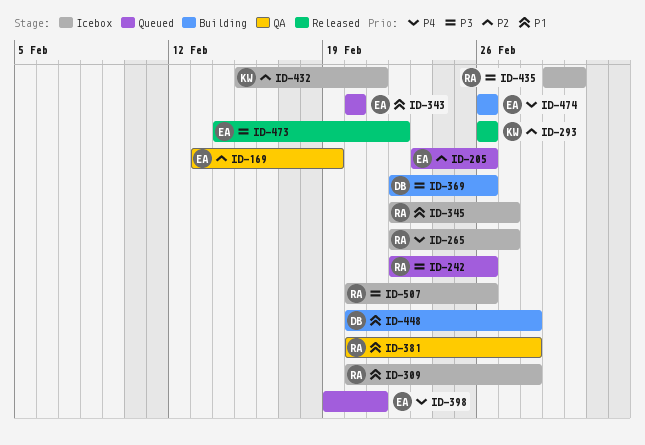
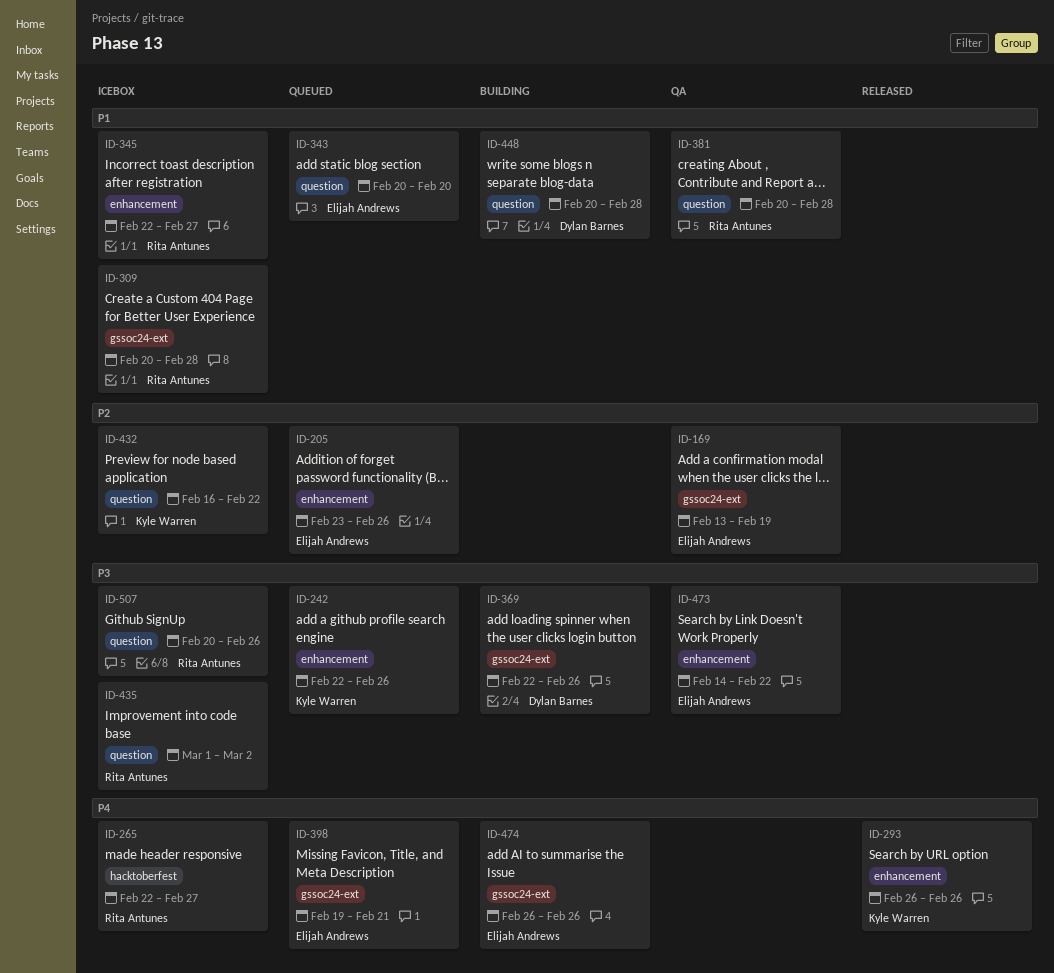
ID-242, owner: Rita Antunes -> Kyle Warren
ID-293, priority: P2 -> P4
ID-432, start: Feb 15 -> Feb 16
ID-432, due: Feb 21 -> Feb 22
ID-473, status: Released -> QA

